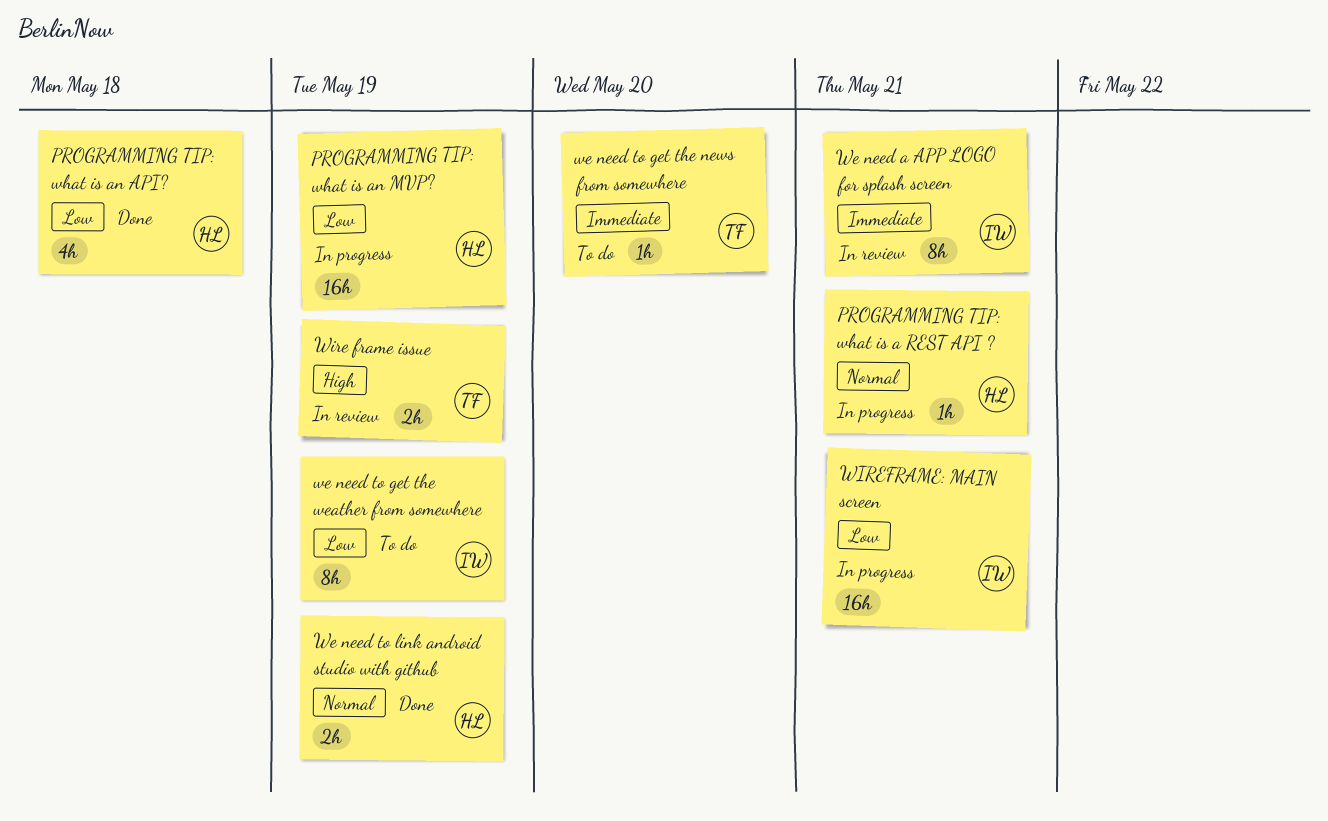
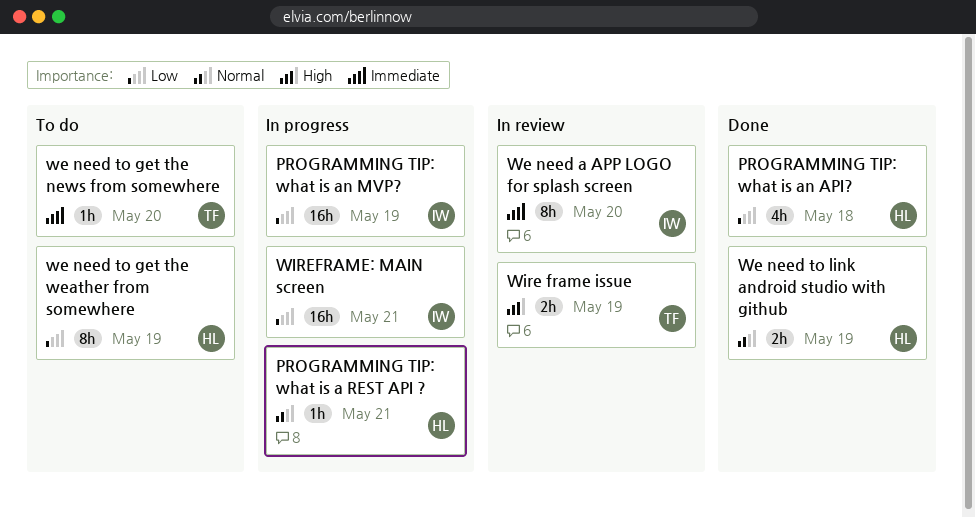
PROGRAMMING TIP: what is an MVP?, owner: HL -> IW
We need a APP LOGO for splash screen, due: May 21 -> May 20
we need to get the weather from somewhere, owner: IW -> HL

